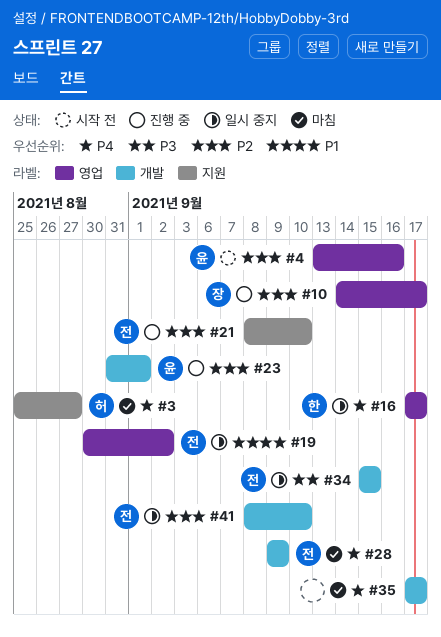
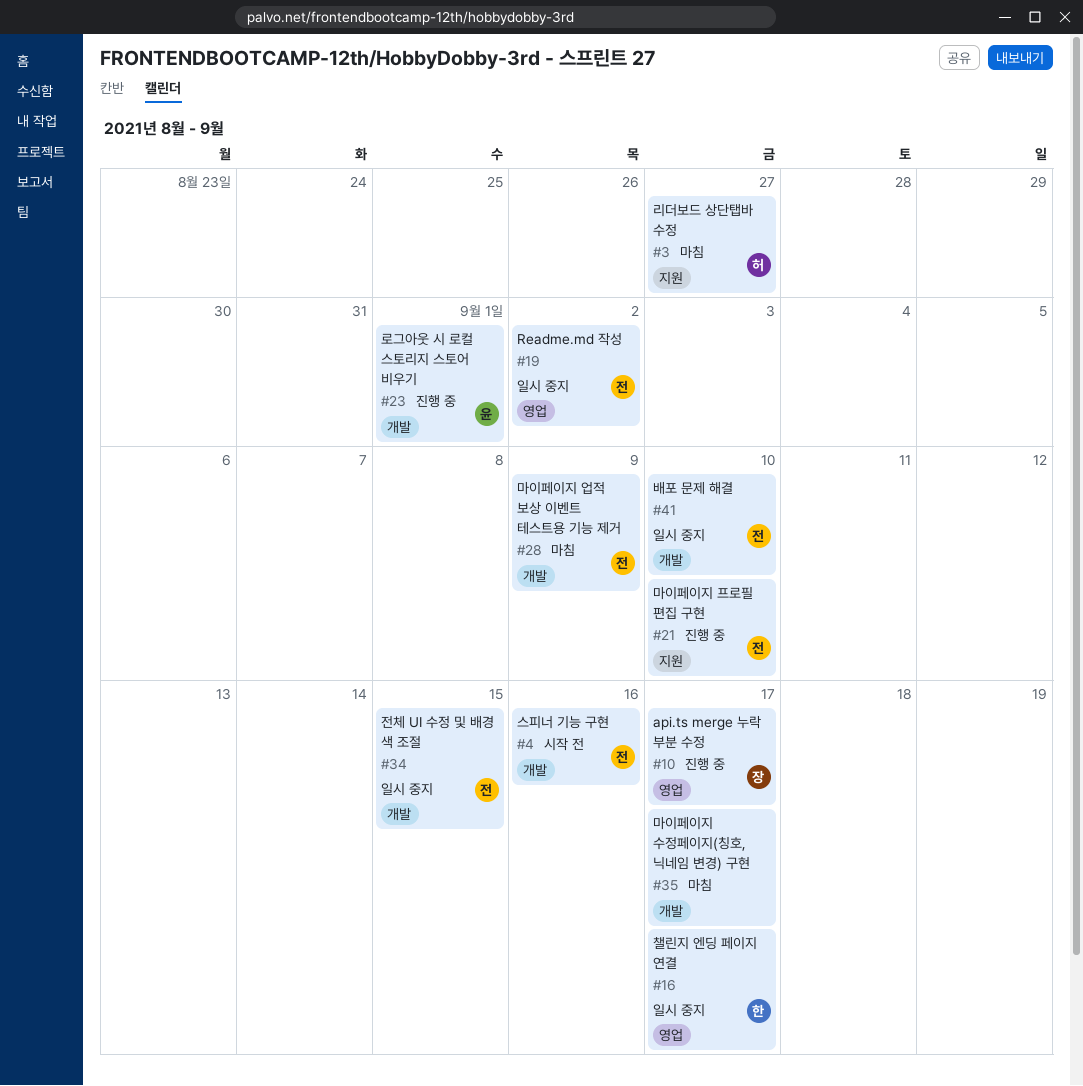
#4, owner: 윤 -> 전
#4, label: 영업 -> 개발

